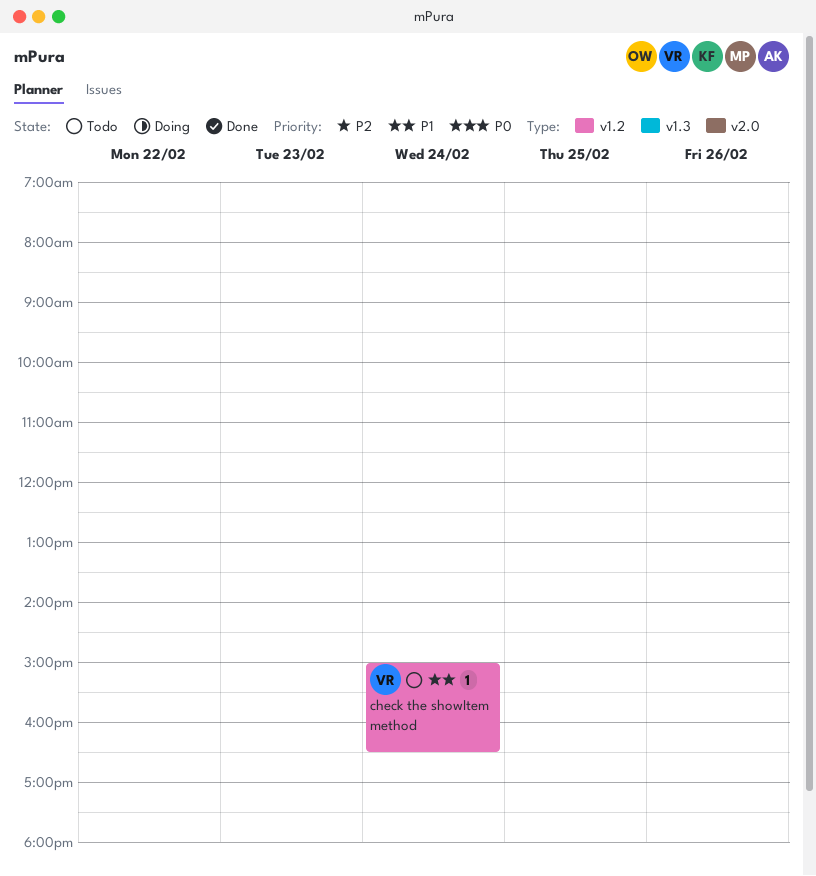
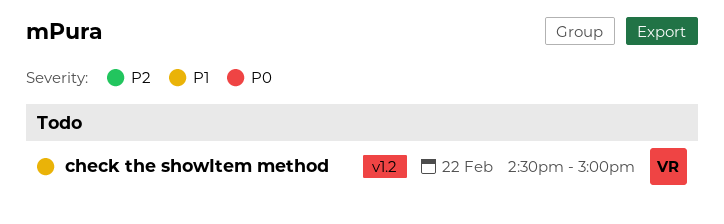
check the showItem method, day: Feb 24 -> Feb 22
check the showItem method, begins: 15:00 -> 14:30
check the showItem method, ends: 16:30 -> 15:00

